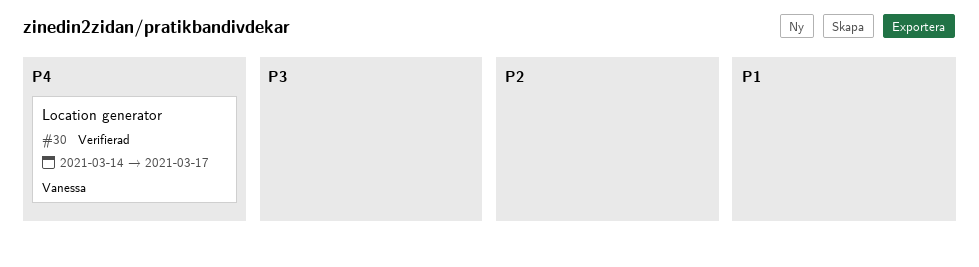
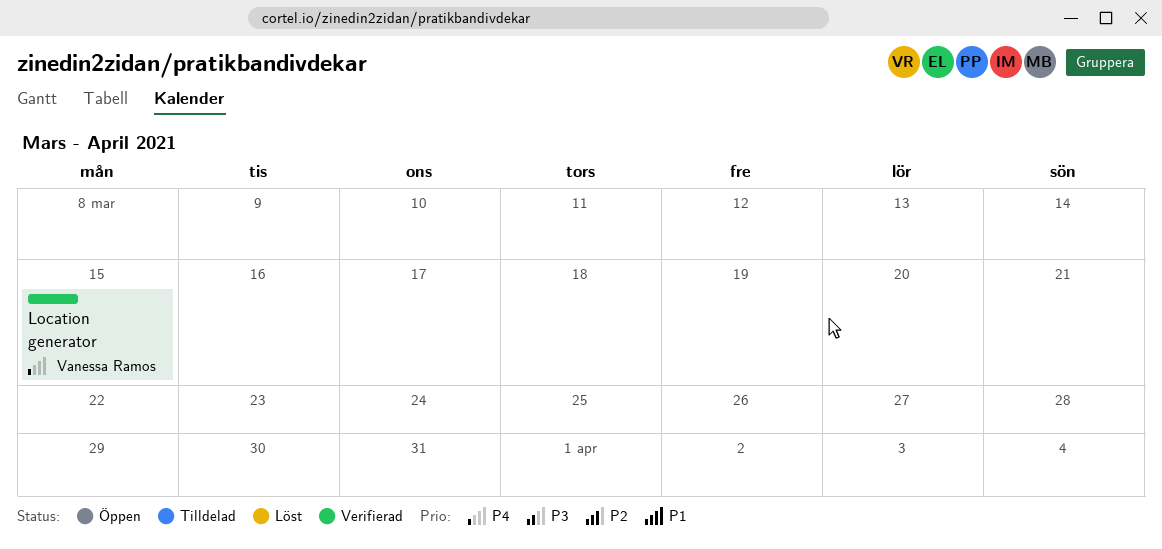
Location generator, due: Mar 17 -> Mar 15

